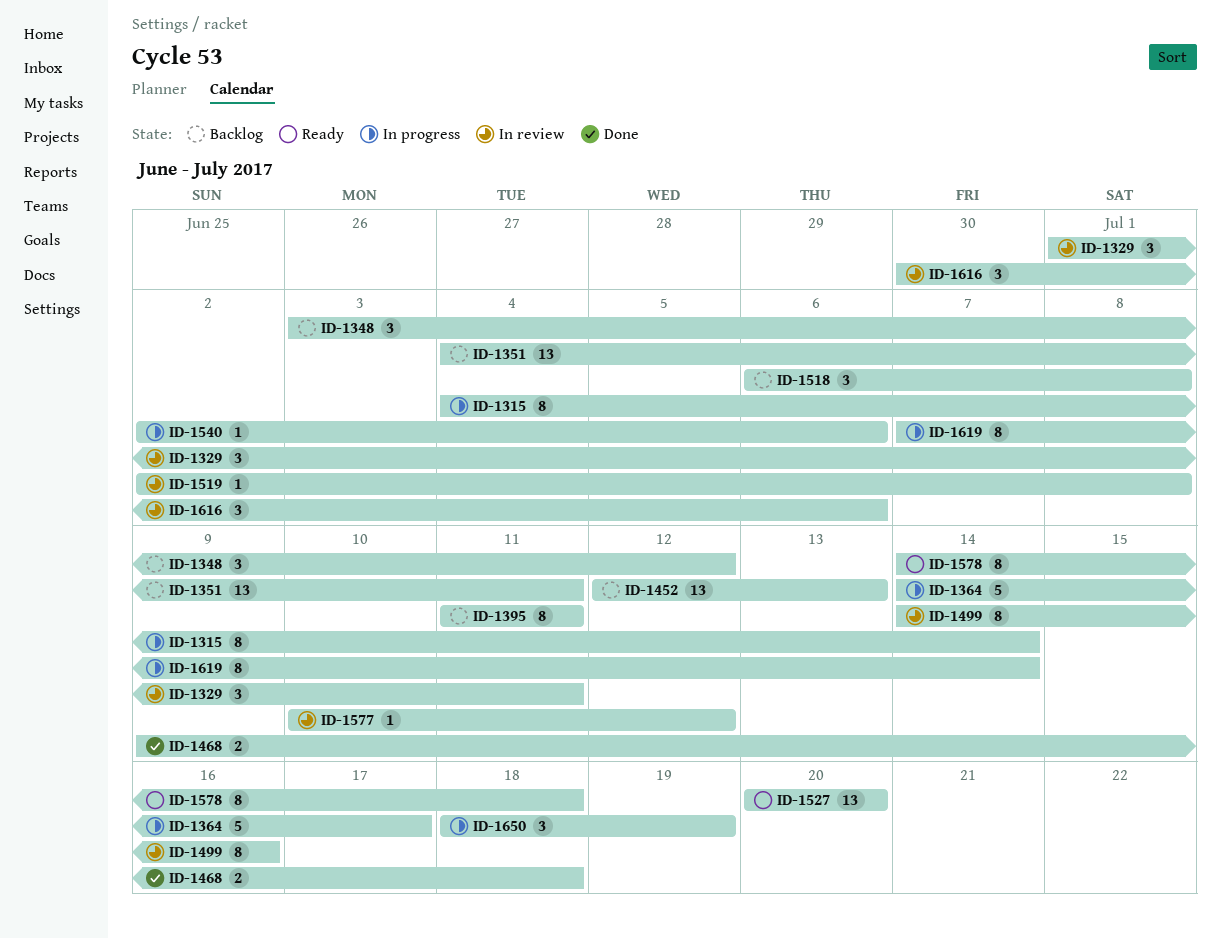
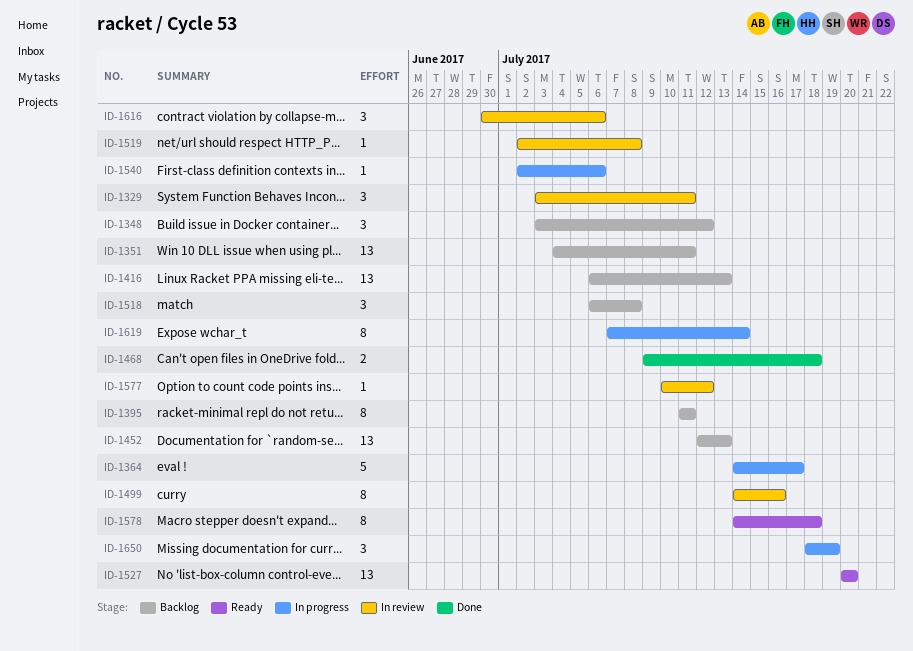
ID-1315: present -> none
ID-1329, start: Jul 1 -> Jul 3
ID-1416: none -> present

